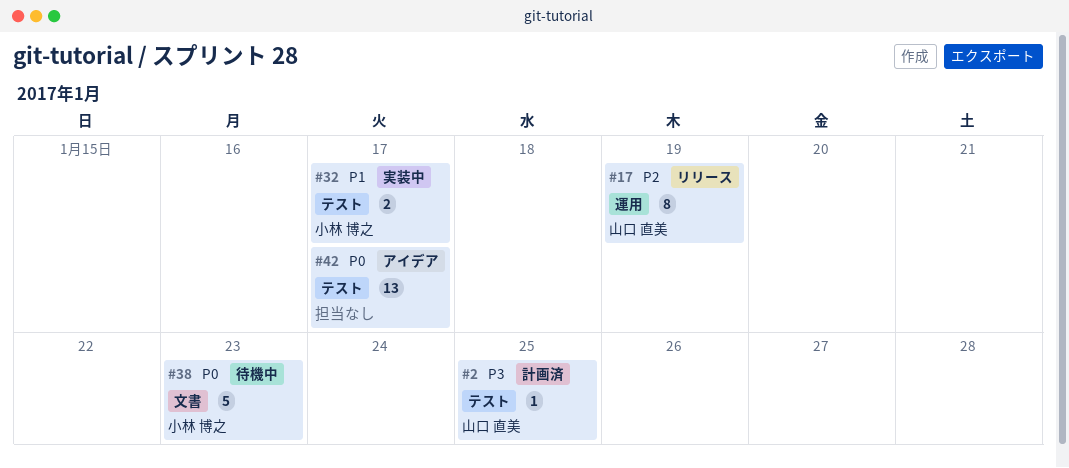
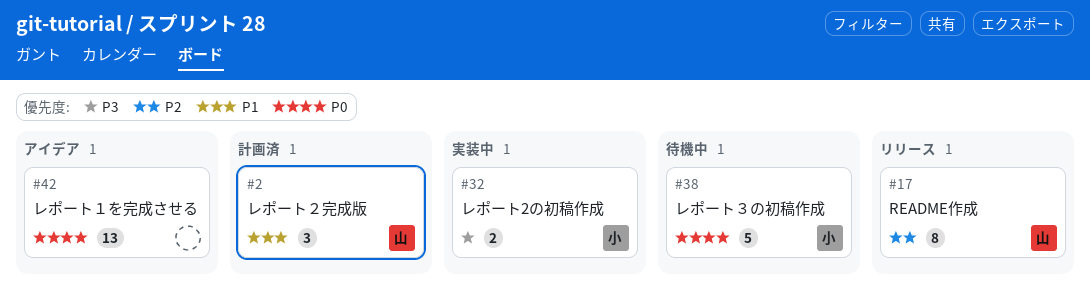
#2, priority: P3 -> P1
#2, estimate: 1 -> 3
#32, priority: P1 -> P3

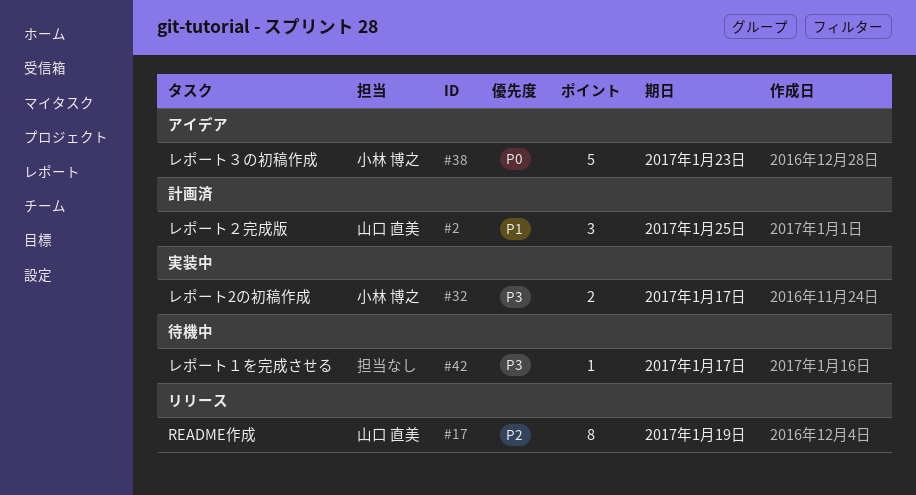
#38, status: 待機中 -> アイデア
#42, status: アイデア -> 待機中
#42, priority: P0 -> P3
#42, estimate: 13 -> 1

